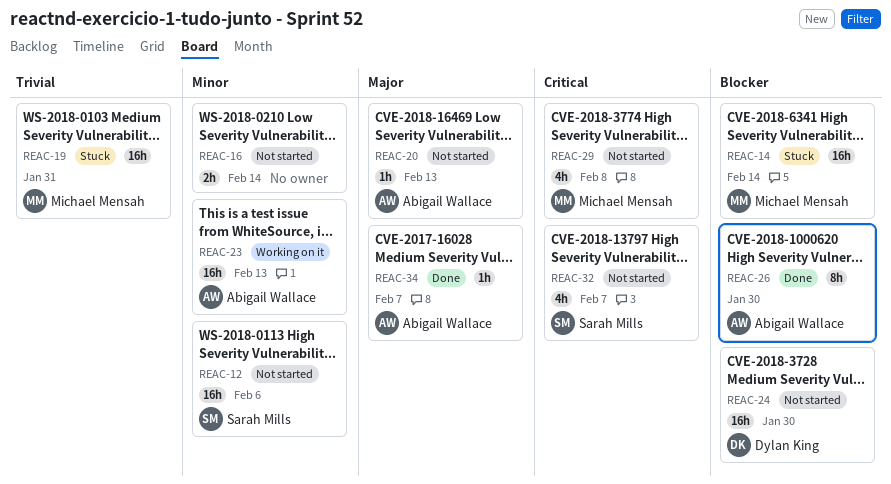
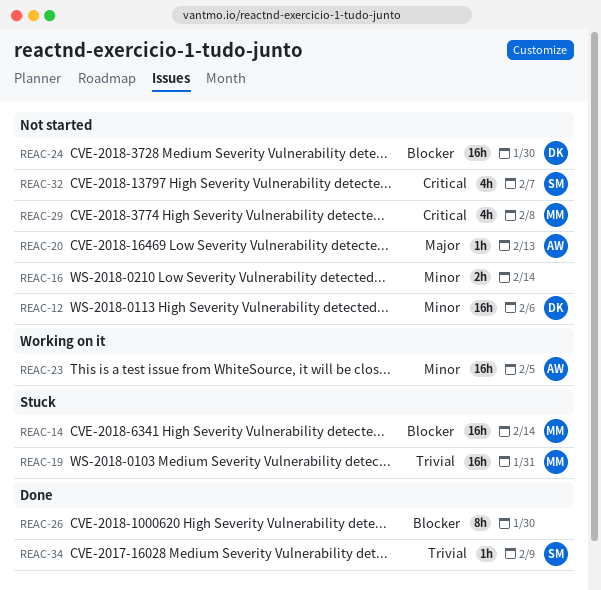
REAC-12, owner: Sarah Mills -> Dylan King
REAC-23, due: Feb 13 -> Feb 5
REAC-26, owner: Abigail Wallace -> none
REAC-34, owner: Abigail Wallace -> Sarah Mills
REAC-34, priority: Major -> Trivial
REAC-34, due: Feb 7 -> Feb 9

